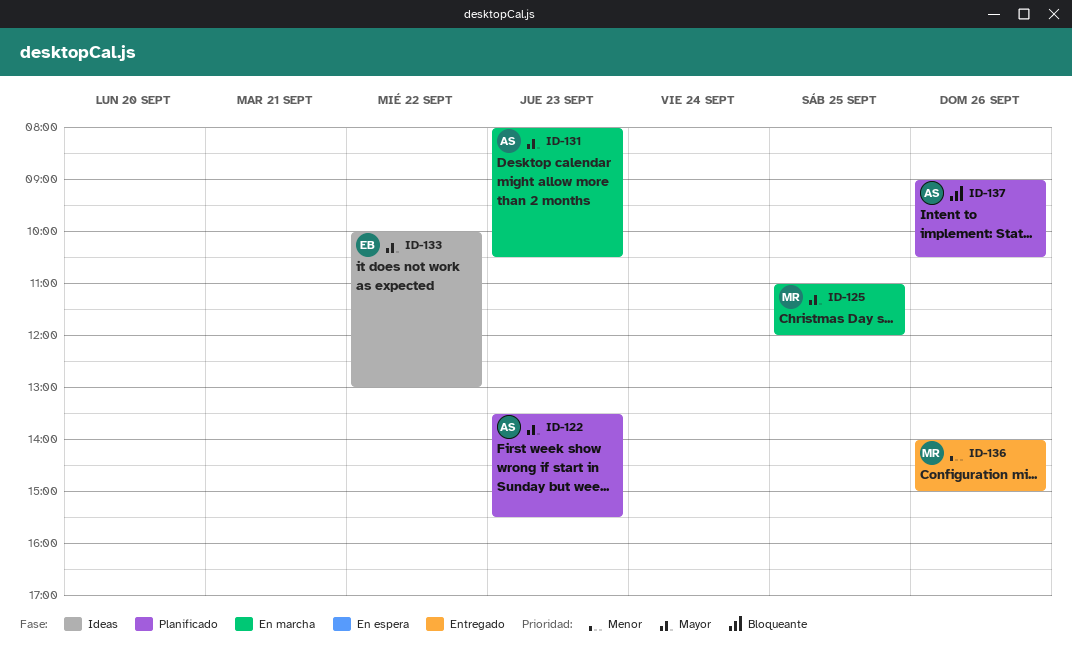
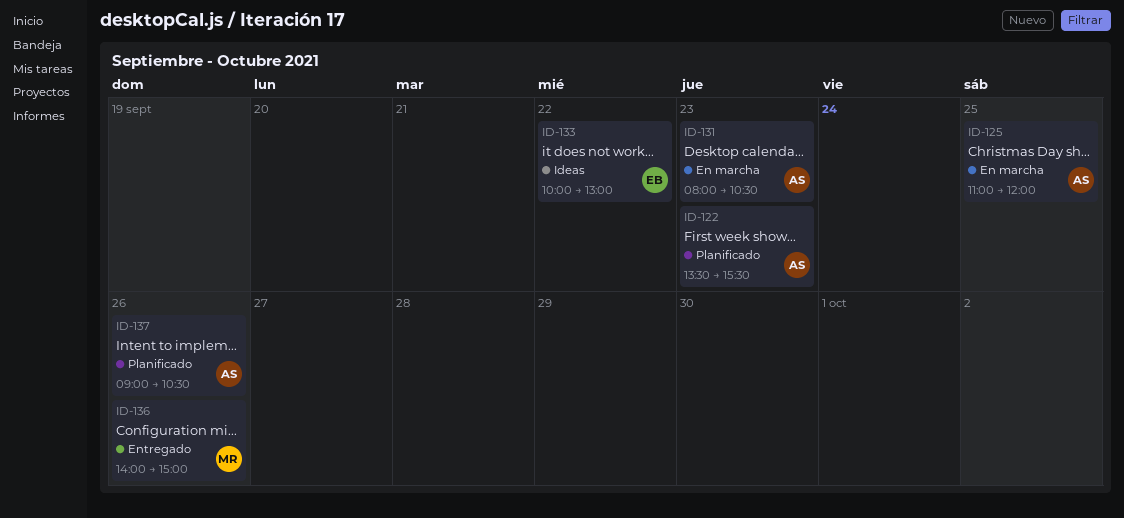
ID-125, owner: MR -> AS

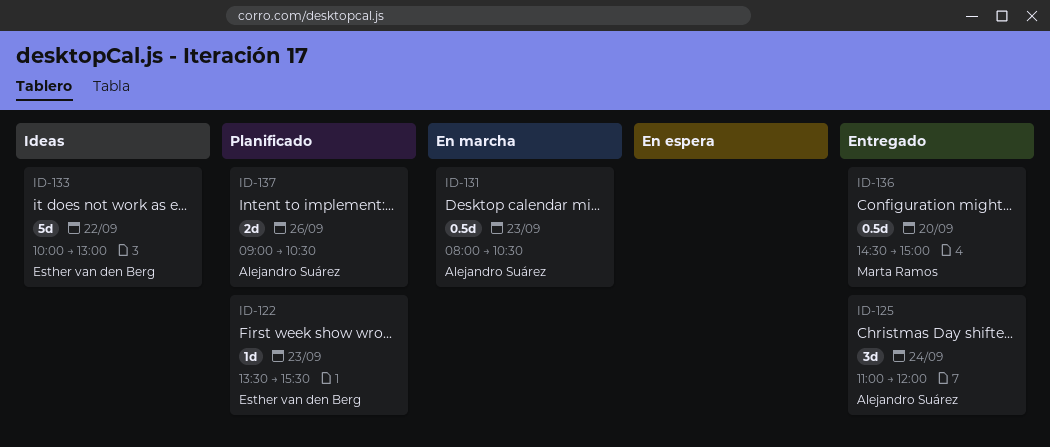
ID-122, owner: Alejandro Suárez -> Esther van den Berg
ID-125, status: En marcha -> Entregado
ID-125, day: Sep 25 -> Sep 24
ID-136, day: Sep 26 -> Sep 20
ID-136, begins: 14:00 -> 14:30

